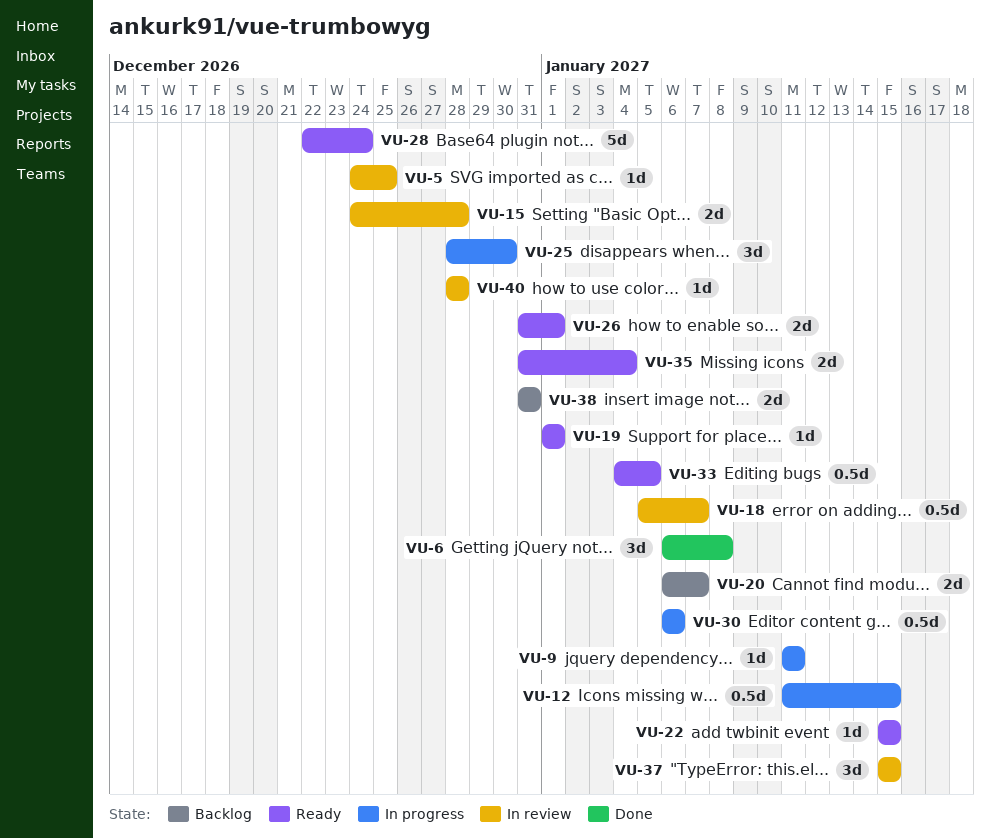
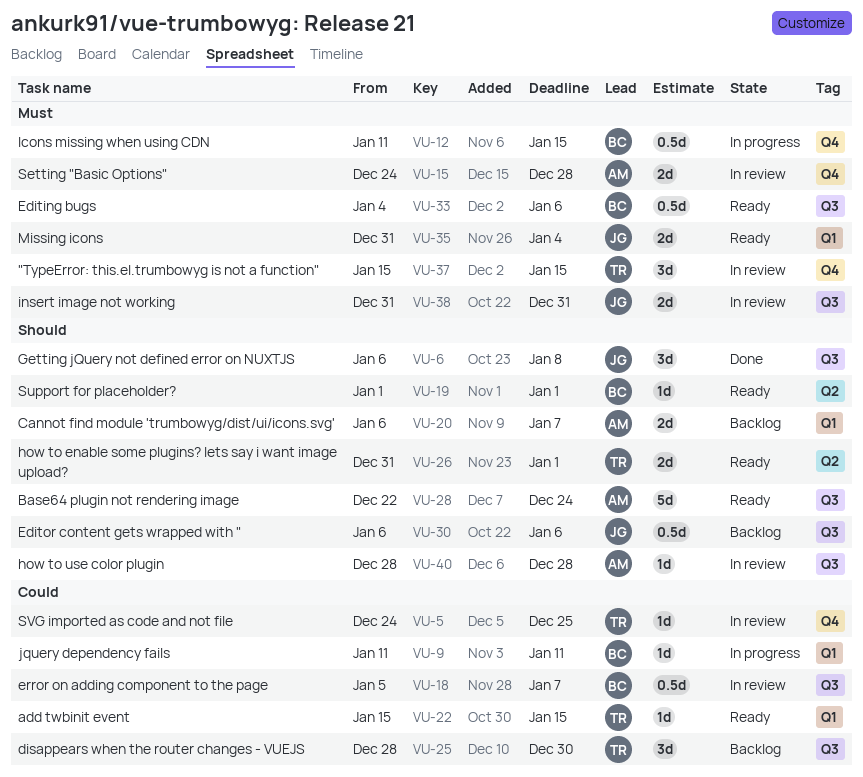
VU-25, status: In progress -> Backlog
VU-30, status: In progress -> Backlog
VU-33, due: Jan 5 -> Jan 6
VU-38, status: Backlog -> In review

